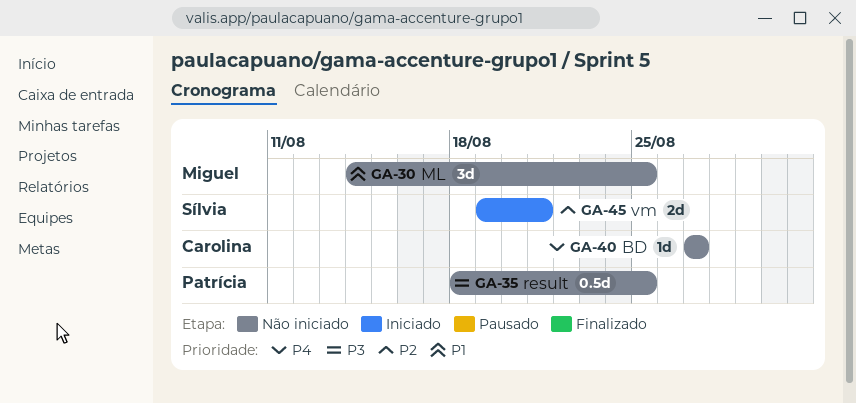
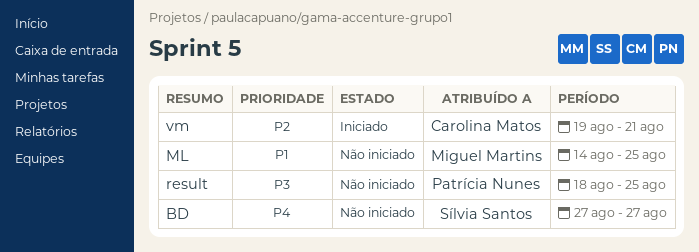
BD, owner: Carolina Matos -> Sílvia Santos
vm, owner: Sílvia Santos -> Carolina Matos

